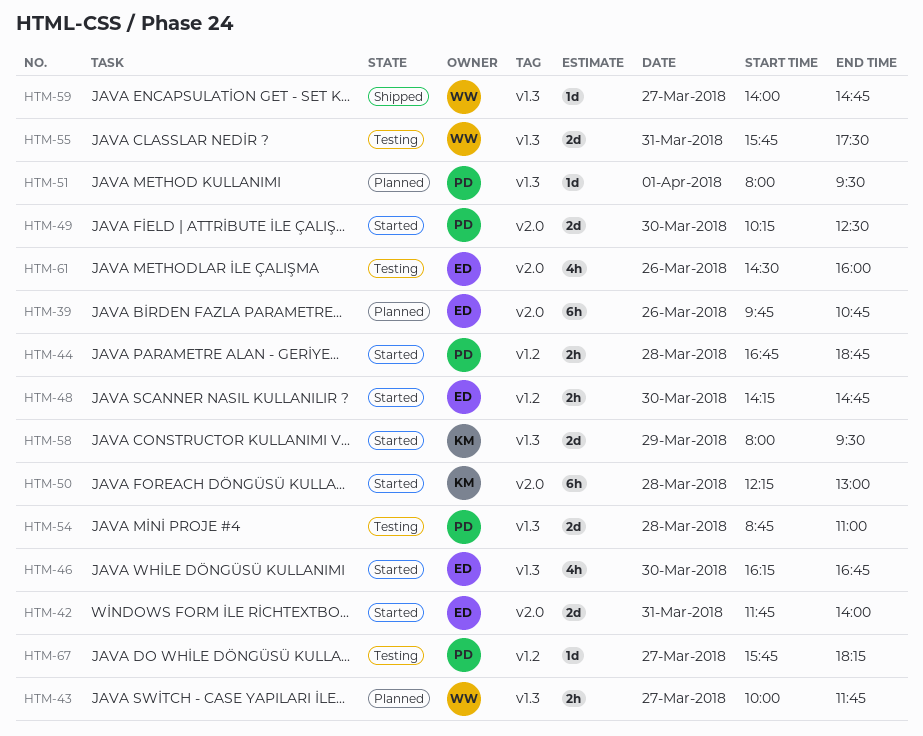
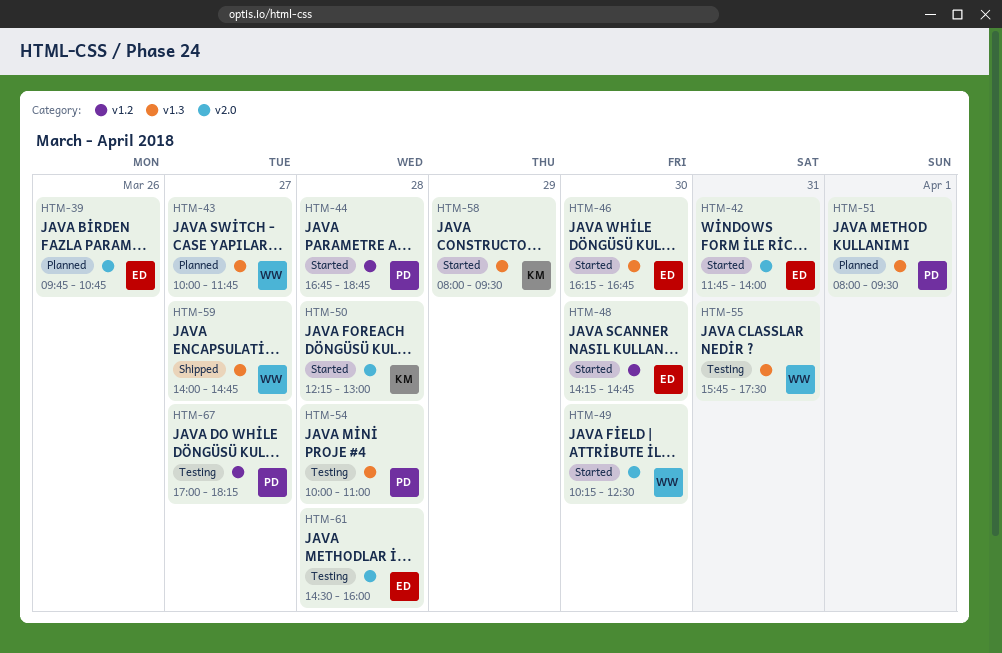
HTM-49, owner: PD -> WW
HTM-54, begins: 08:45 -> 10:00
HTM-61, day: Mar 26 -> Mar 28
HTM-67, begins: 15:45 -> 17:00

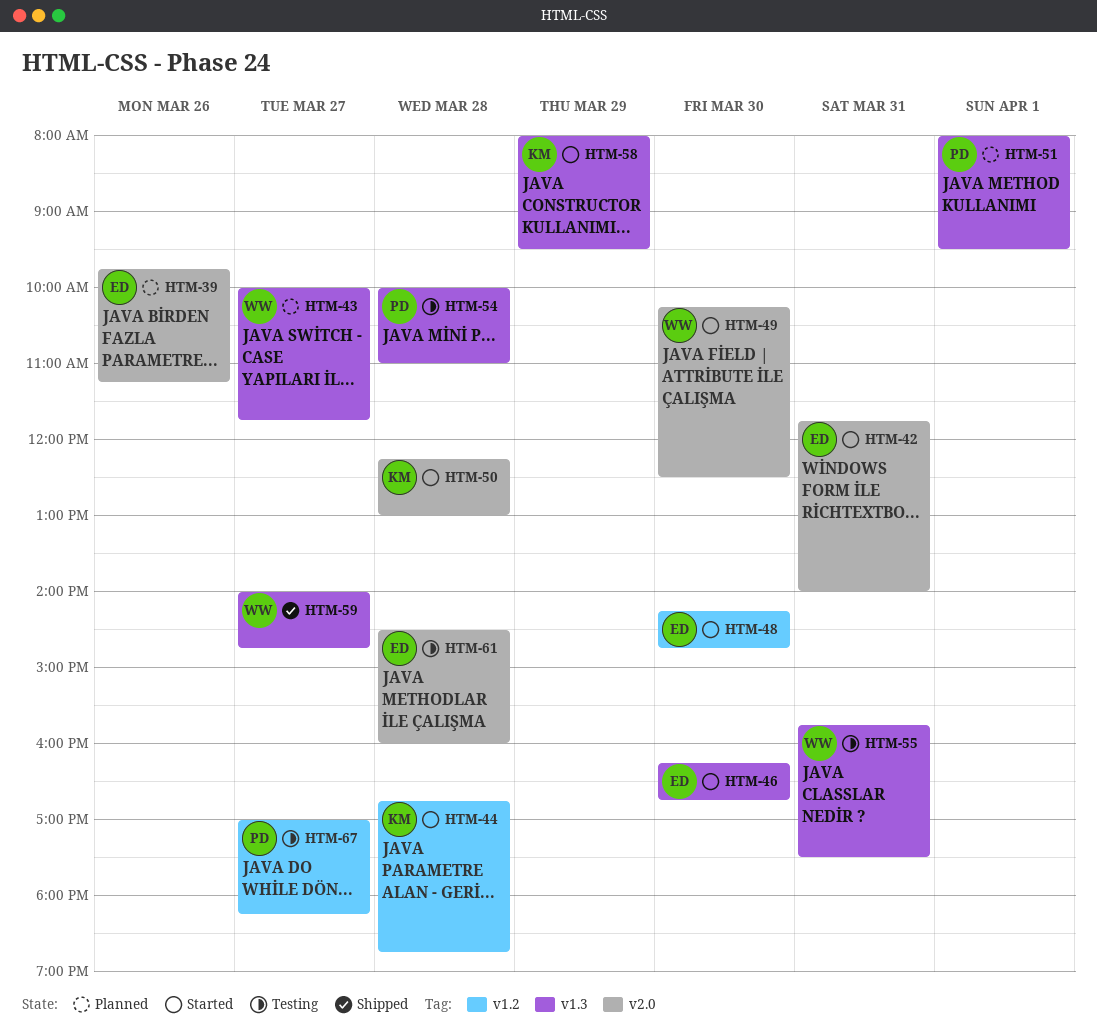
HTM-39, ends: 10:45 -> 11:15
HTM-44, owner: PD -> KM

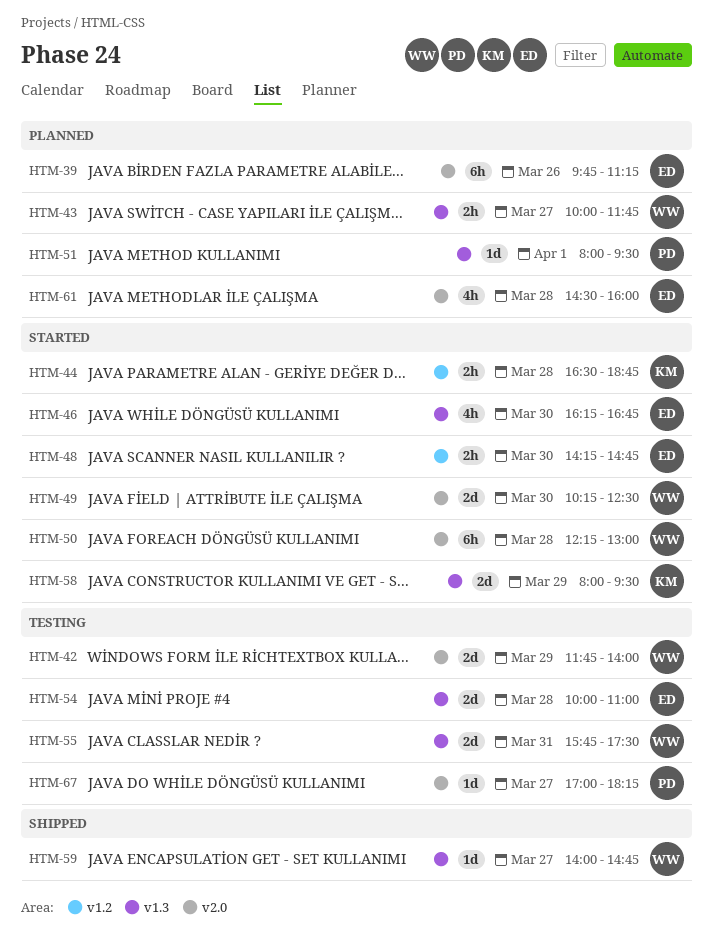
HTM-42, status: Started -> Testing
HTM-42, owner: ED -> WW
HTM-42, day: Mar 31 -> Mar 29
HTM-44, begins: 16:45 -> 16:30
HTM-50, owner: KM -> WW
HTM-54, owner: PD -> ED
HTM-61, status: Testing -> Planned
HTM-67, label: v1.2 -> v2.0

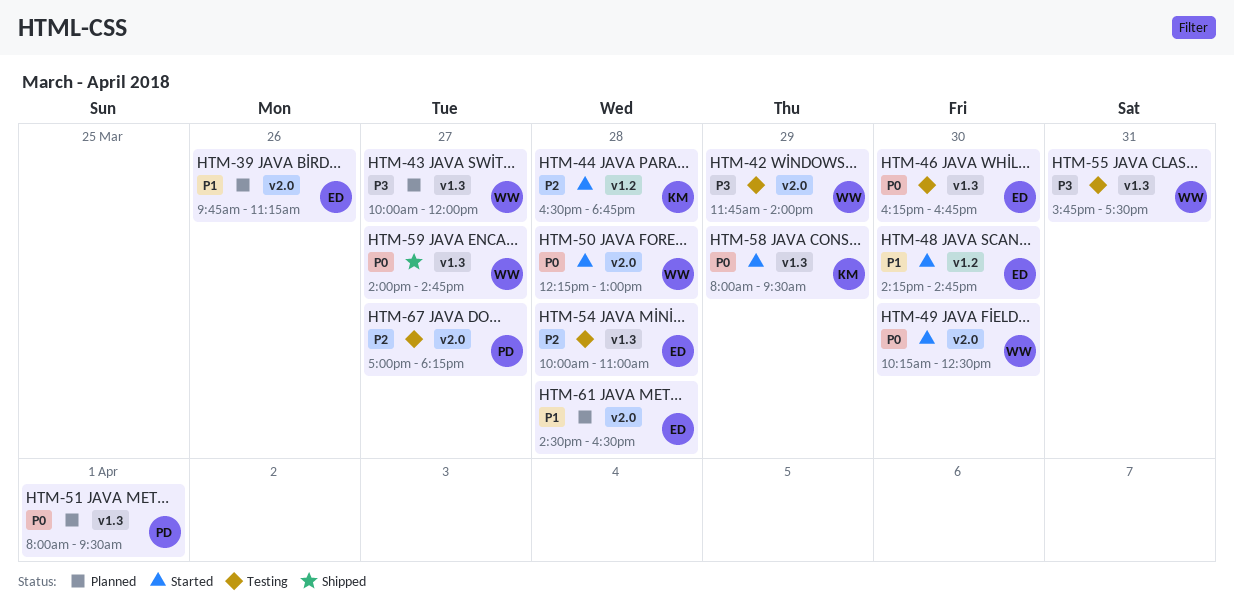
HTM-43, ends: 11:45 -> 12:00
HTM-46, status: Started -> Testing
HTM-61, ends: 16:00 -> 16:30

